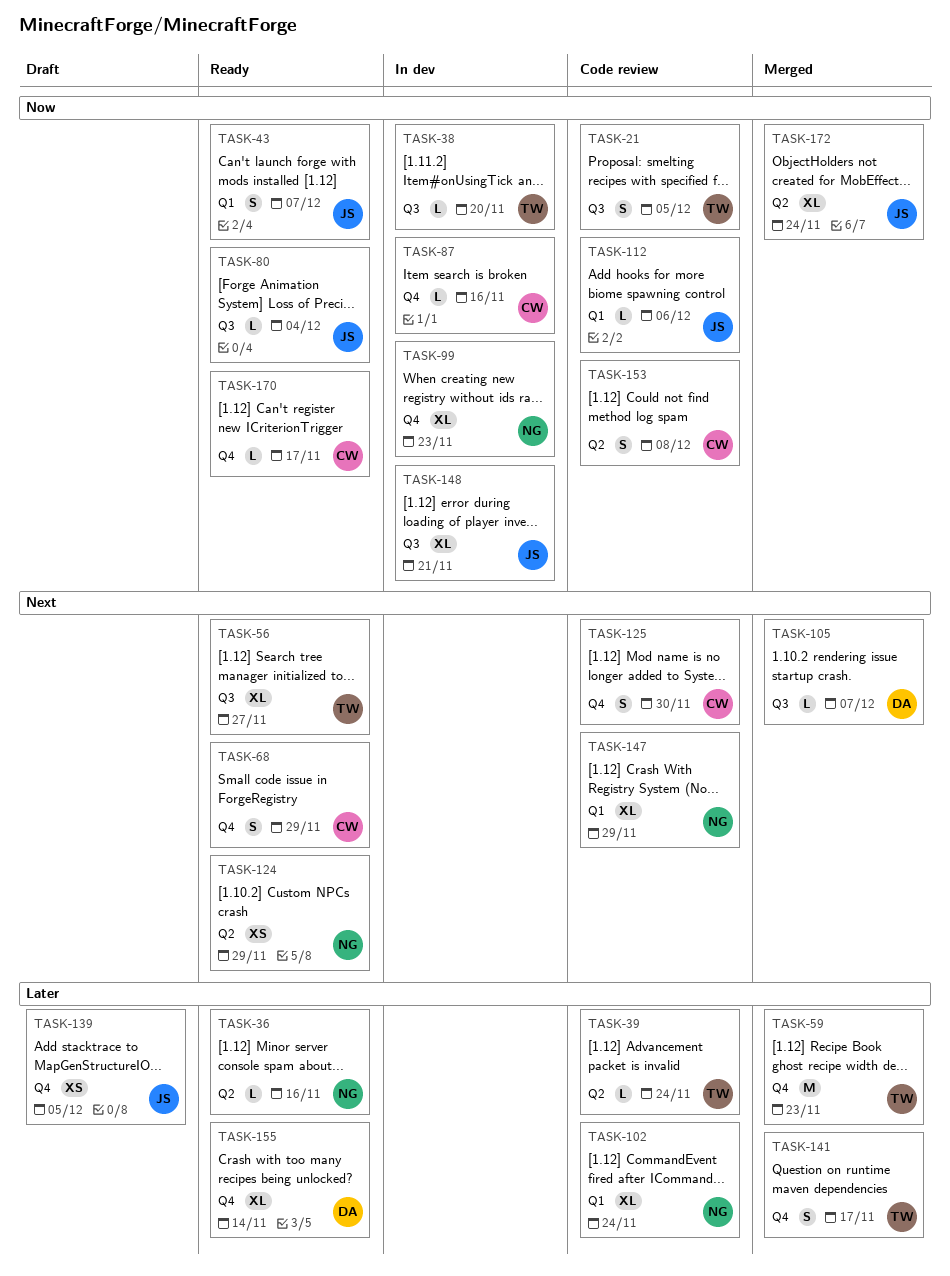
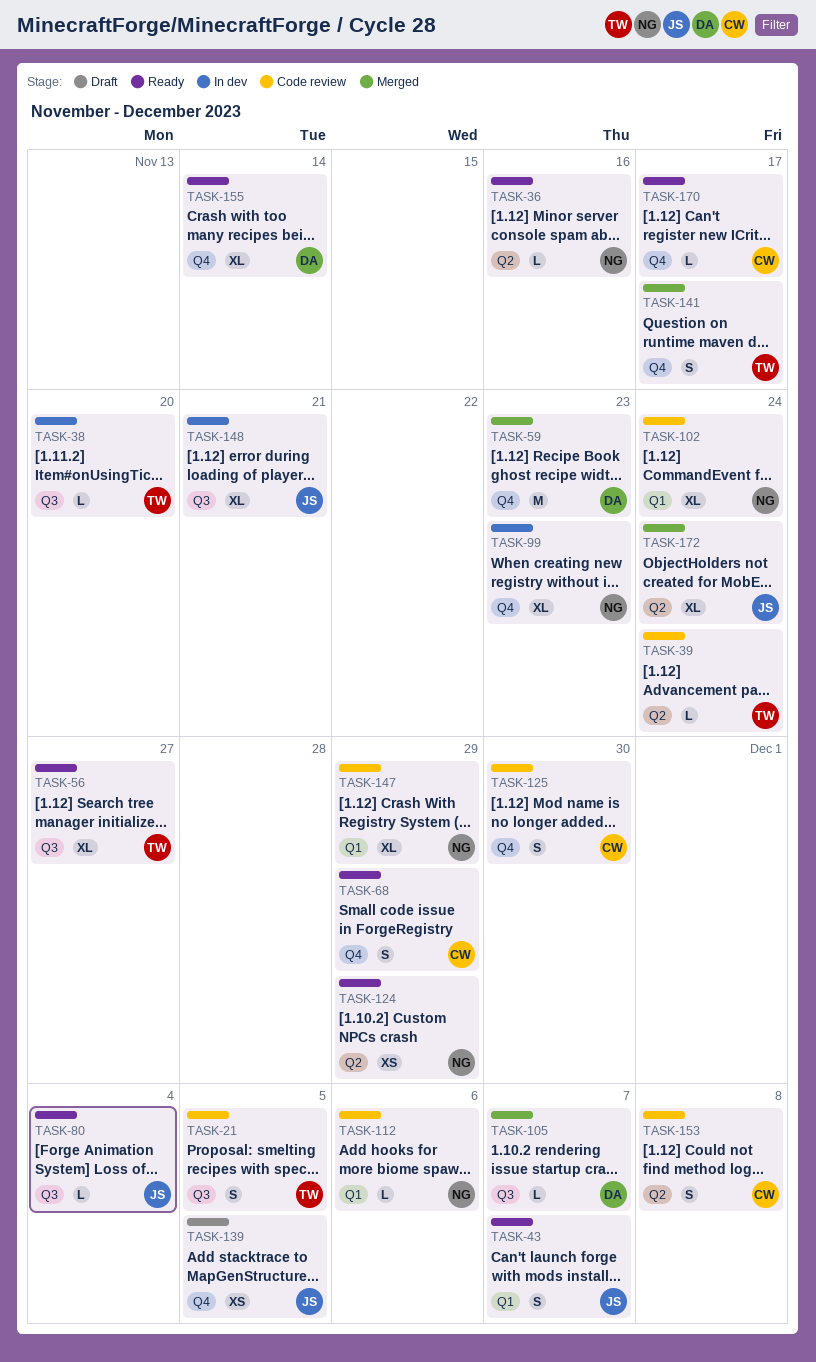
TASK-59, owner: TW -> DA
TASK-87: present -> none
TASK-112, owner: JS -> NG

